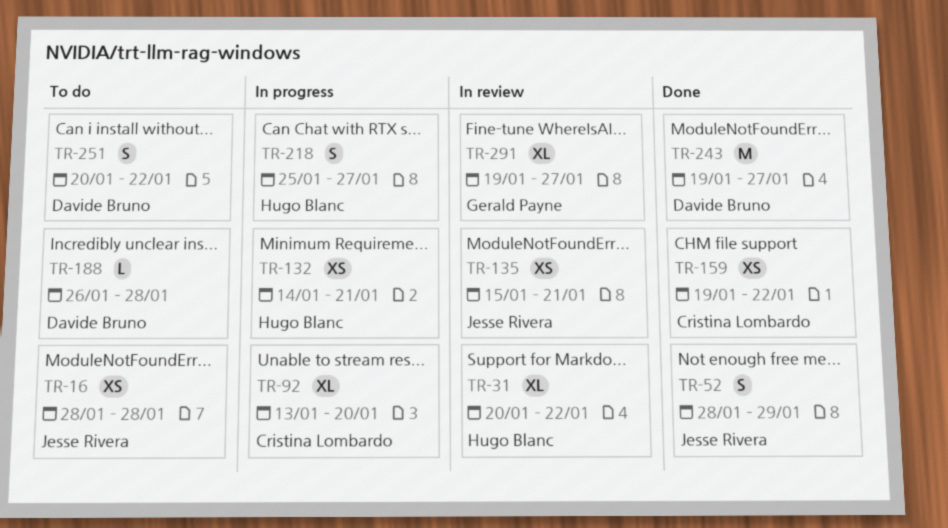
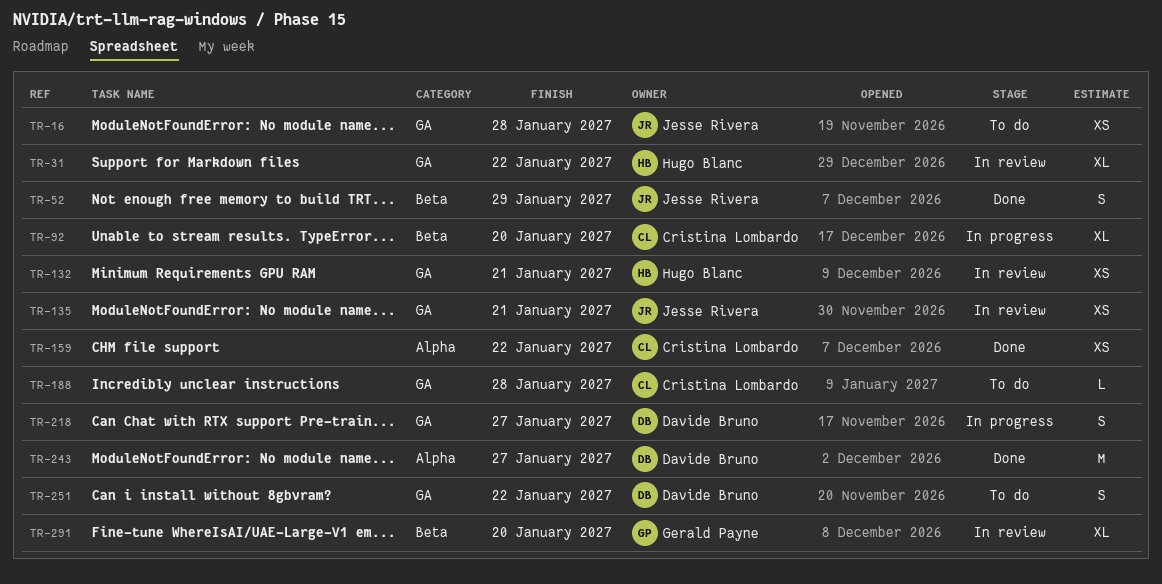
TR-132, status: In progress -> In review
TR-188, owner: Davide Bruno -> Cristina Lombardo
TR-218, owner: Hugo Blanc -> Davide Bruno
TR-291, due: Jan 27 -> Jan 20

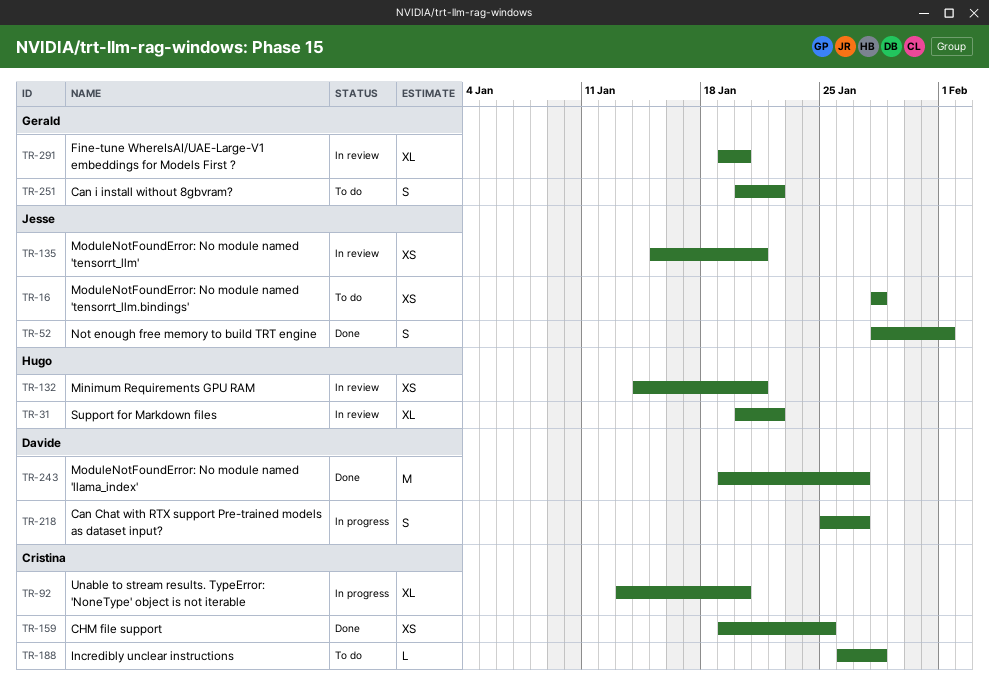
TR-52, due: Jan 29 -> Feb 1
TR-159, due: Jan 22 -> Jan 25
TR-251, owner: Davide Bruno -> Gerald Payne

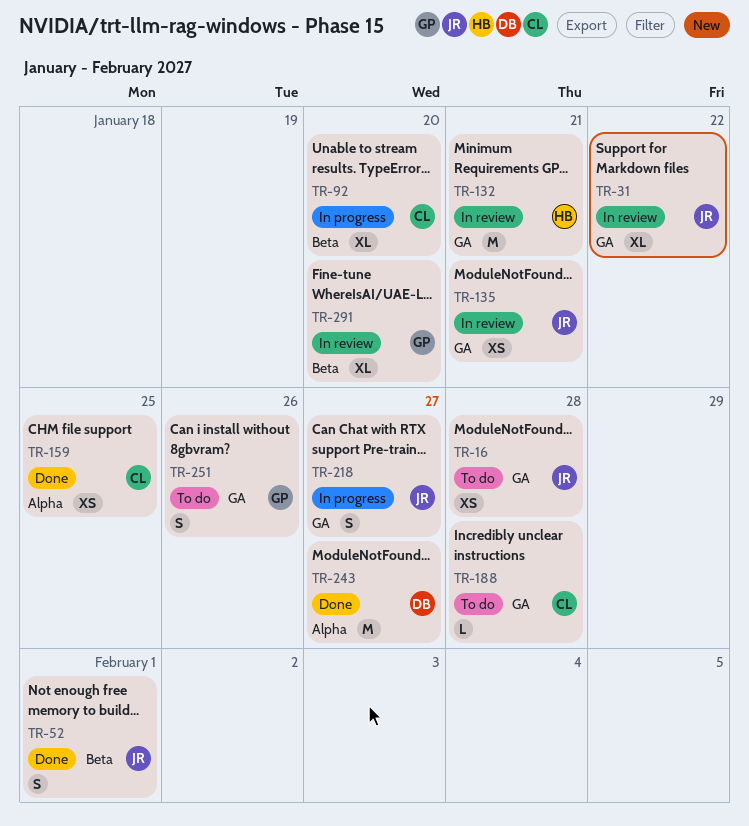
TR-31, owner: Hugo -> Jesse
TR-132, estimate: XS -> M
TR-218, owner: Davide -> Jesse
TR-251, due: Jan 22 -> Jan 26

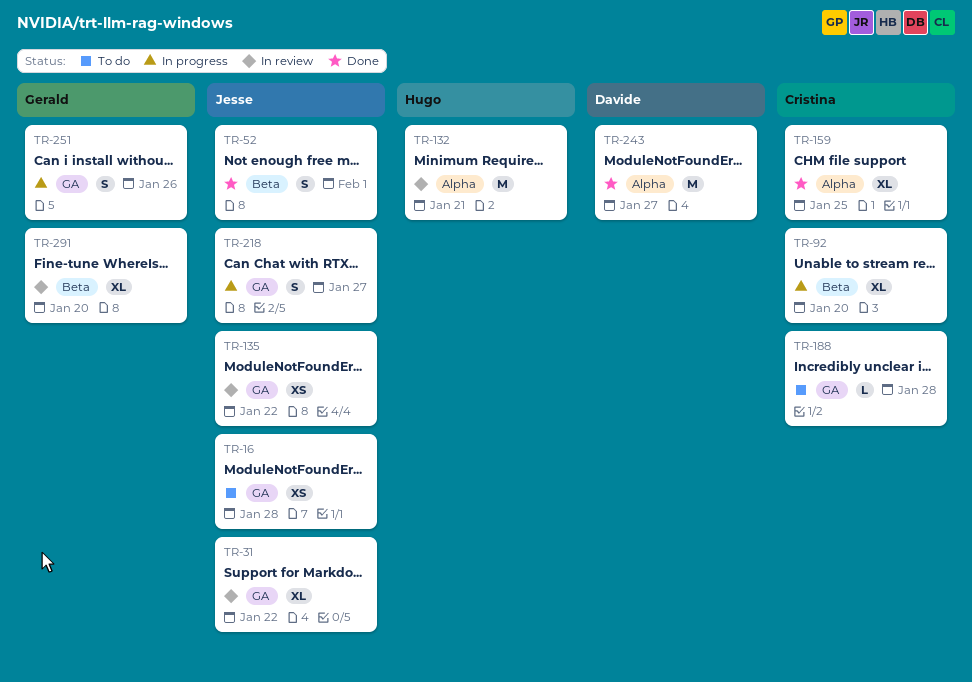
TR-132, label: GA -> Alpha
TR-135, due: Jan 21 -> Jan 22
TR-159, estimate: XS -> XL
TR-251, status: To do -> In progress

